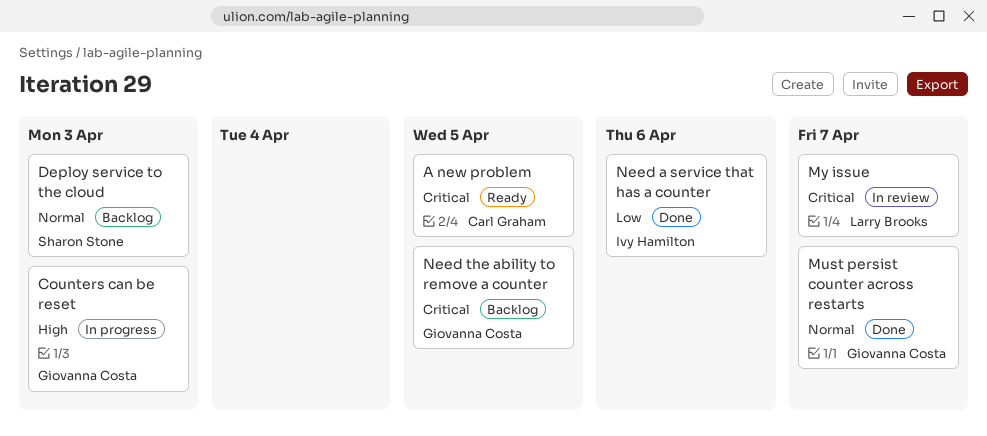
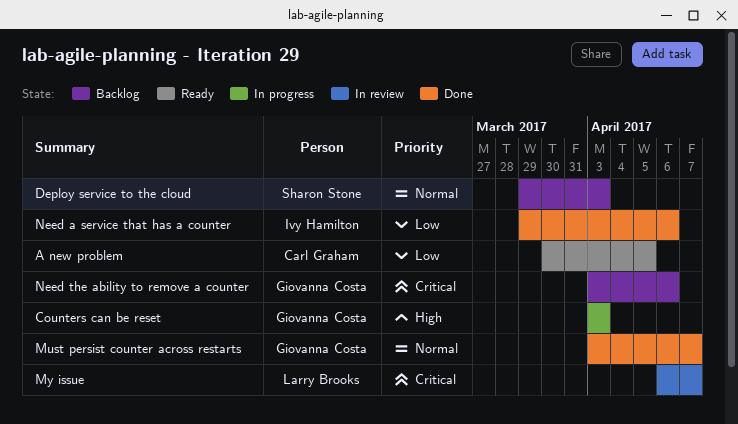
A new problem, priority: Critical -> Low
Need the ability to remove a counter, due: Apr 5 -> Apr 6

